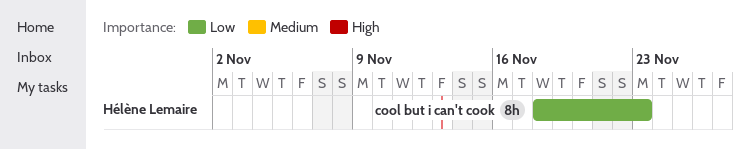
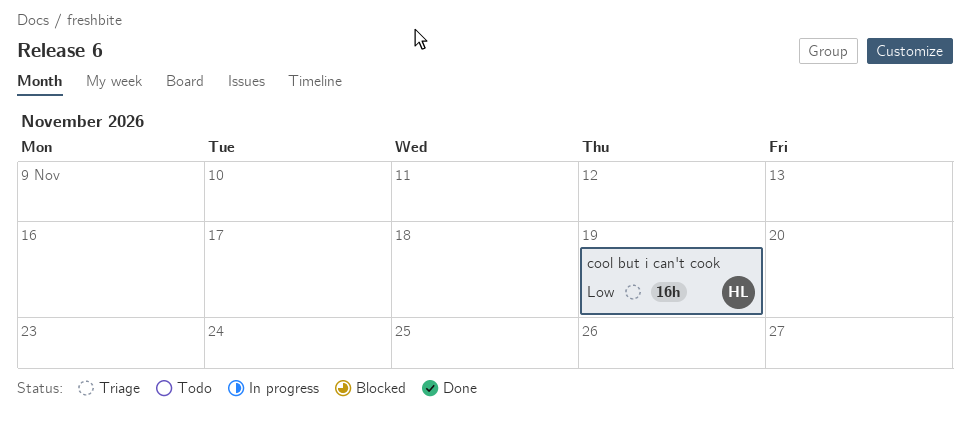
cool but i can't cook, estimate: 8h -> 16h
cool but i can't cook, due: Nov 23 -> Nov 19

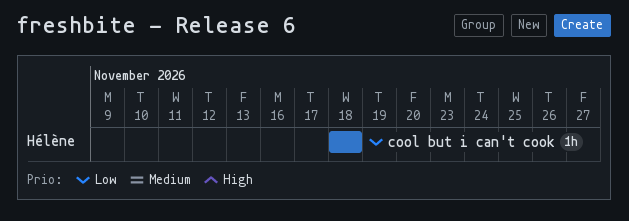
cool but i can't cook, estimate: 16h -> 1h
cool but i can't cook, due: Nov 19 -> Nov 18

